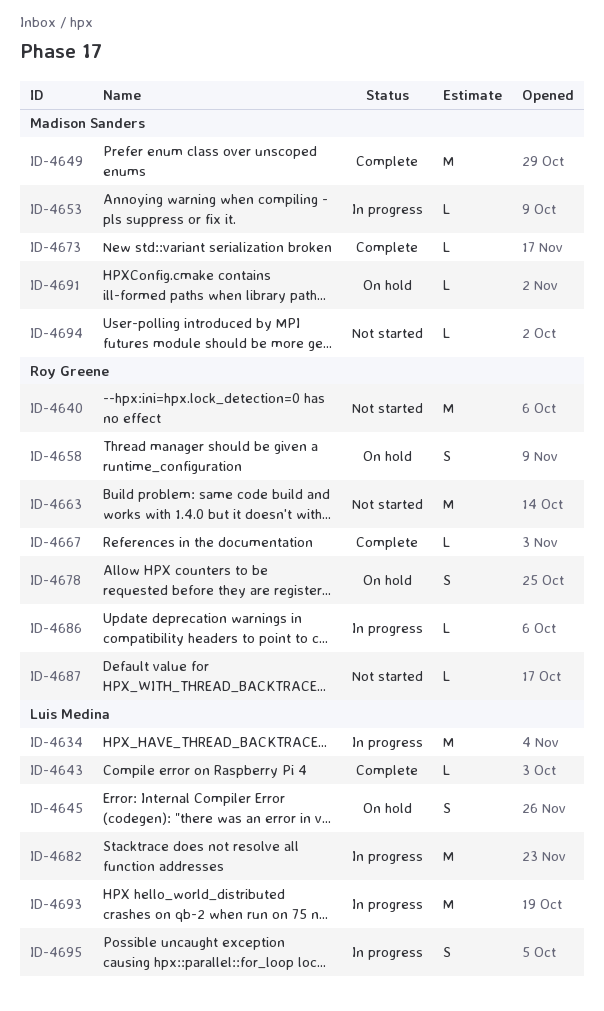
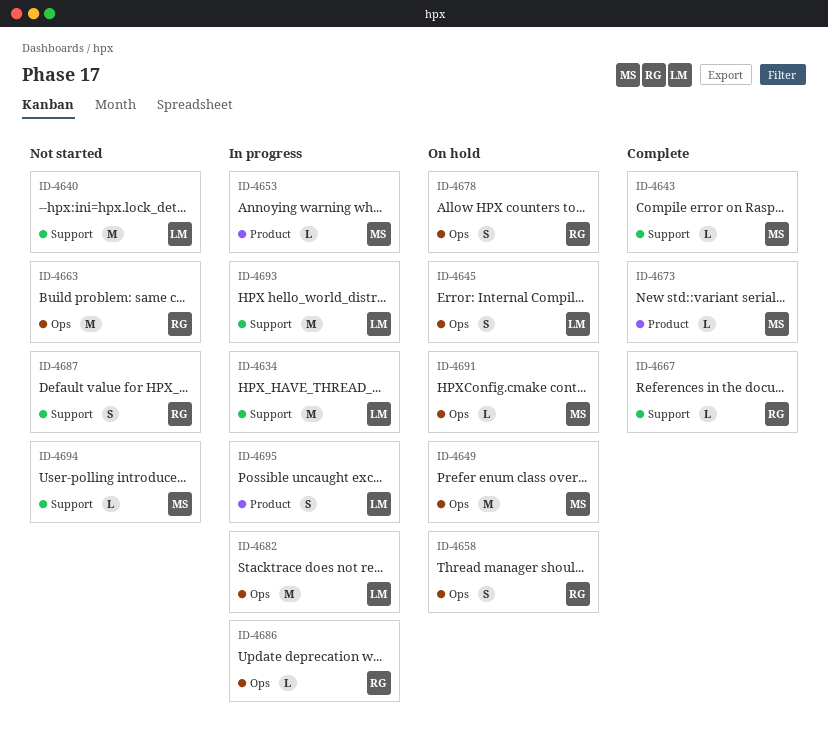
ID-4640, owner: Roy Greene -> Luis Medina
ID-4643, owner: Luis Medina -> Madison Sanders
ID-4649, status: Complete -> On hold
ID-4687, estimate: L -> S

